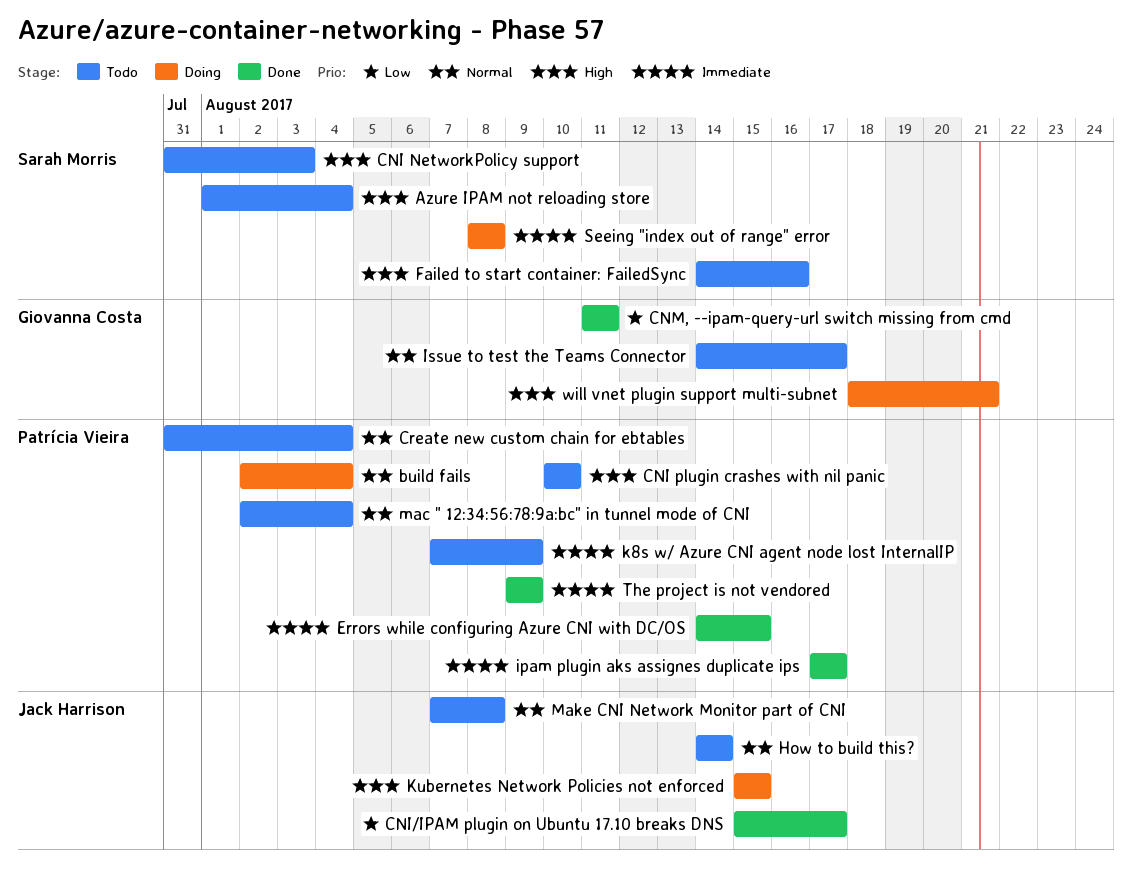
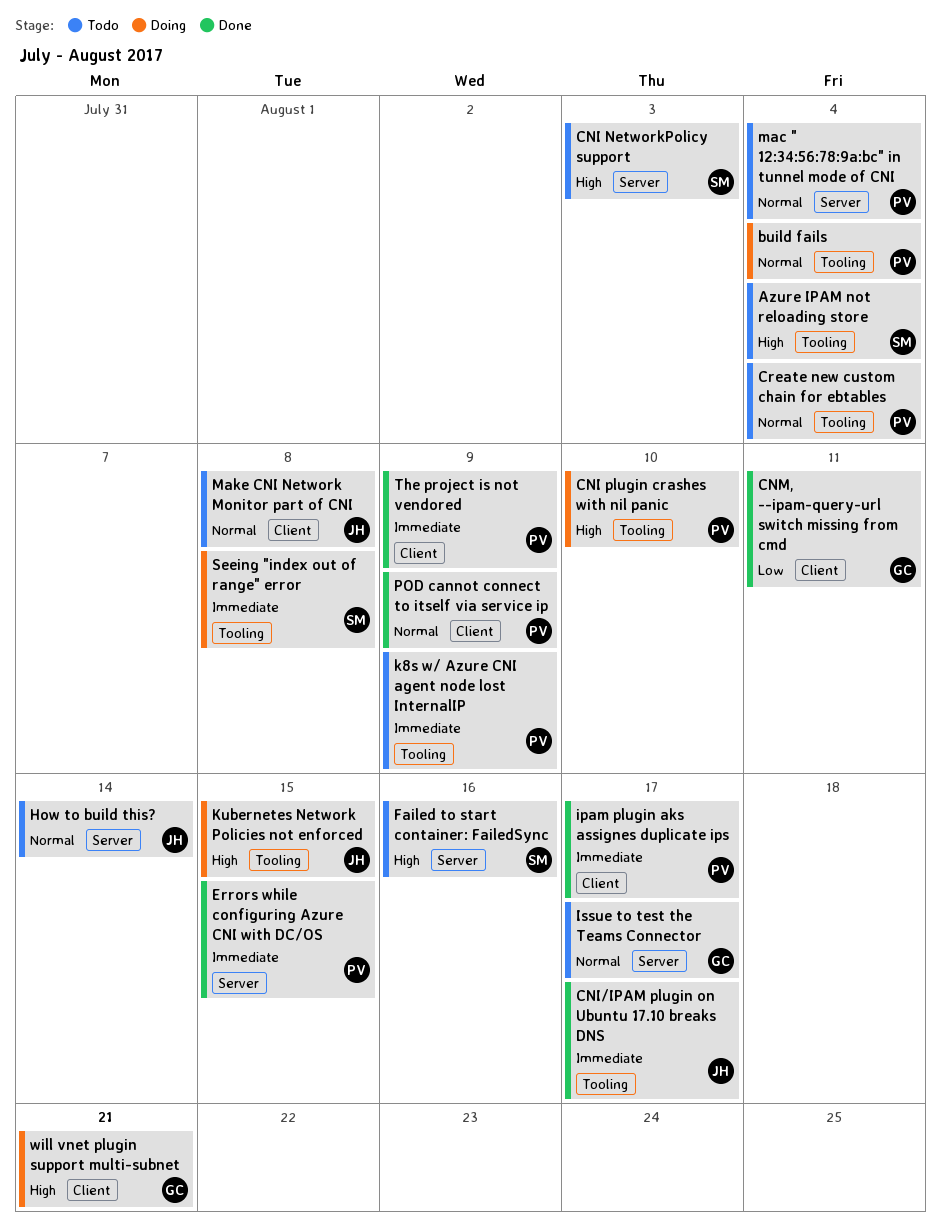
CNI plugin crashes with nil panic, status: Todo -> Doing
CNI/IPAM plugin on Ubuntu 17.10 breaks DNS, priority: Low -> Immediate
POD cannot connect to itself via service ip: none -> present

